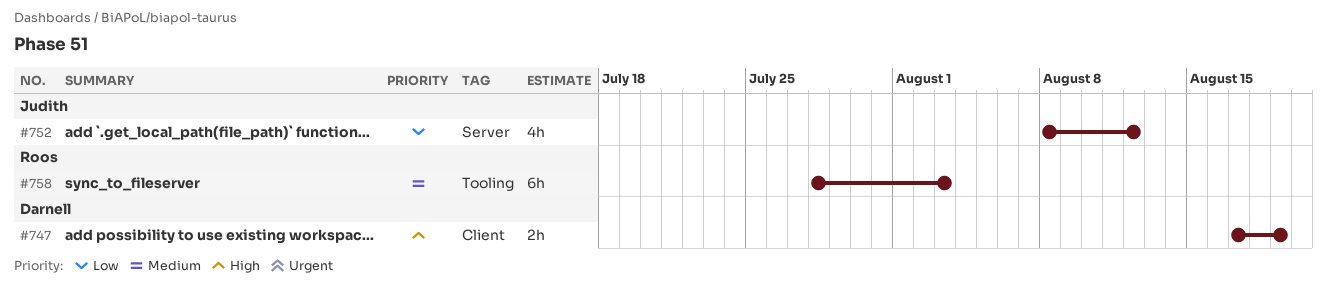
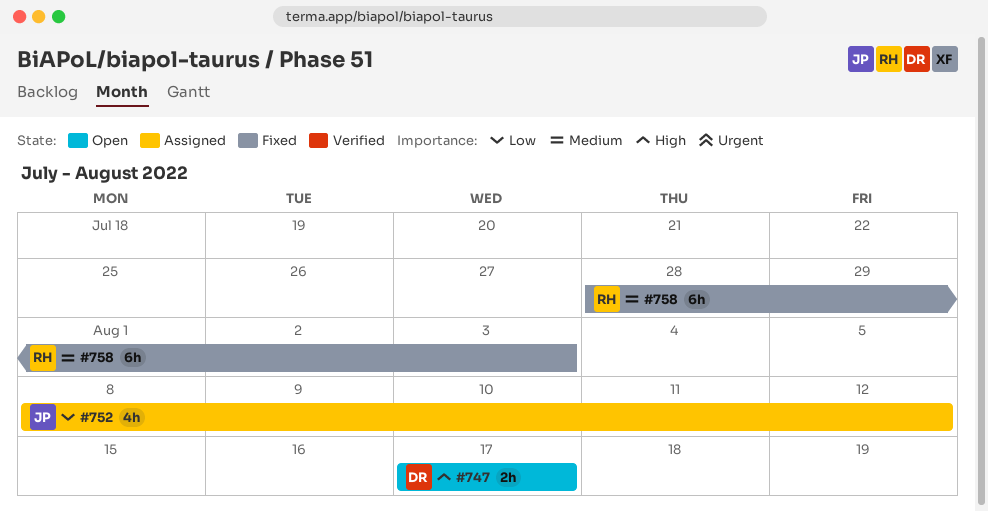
#747, due: Aug 19 -> Aug 17

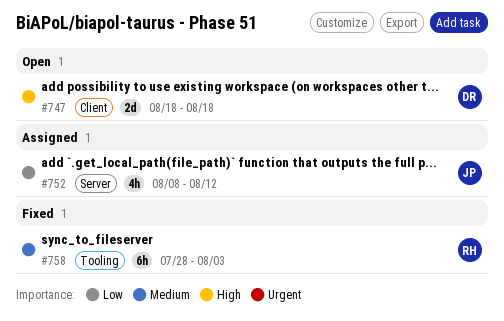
#747, estimate: 2h -> 2d
#747, start: Aug 17 -> Aug 18
#747, due: Aug 17 -> Aug 18

